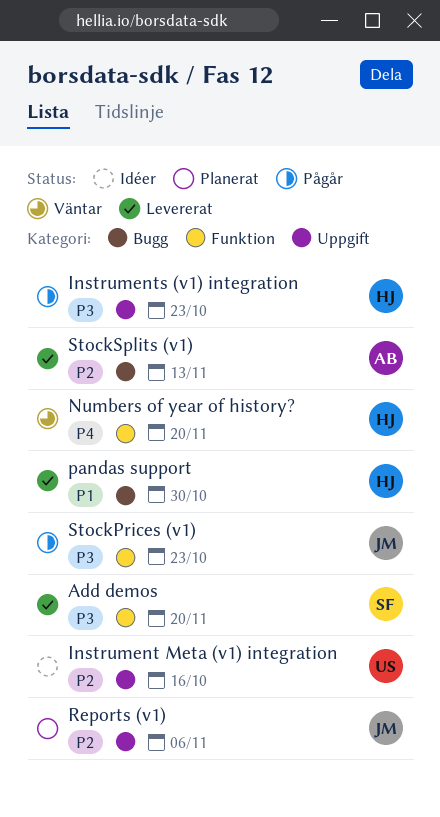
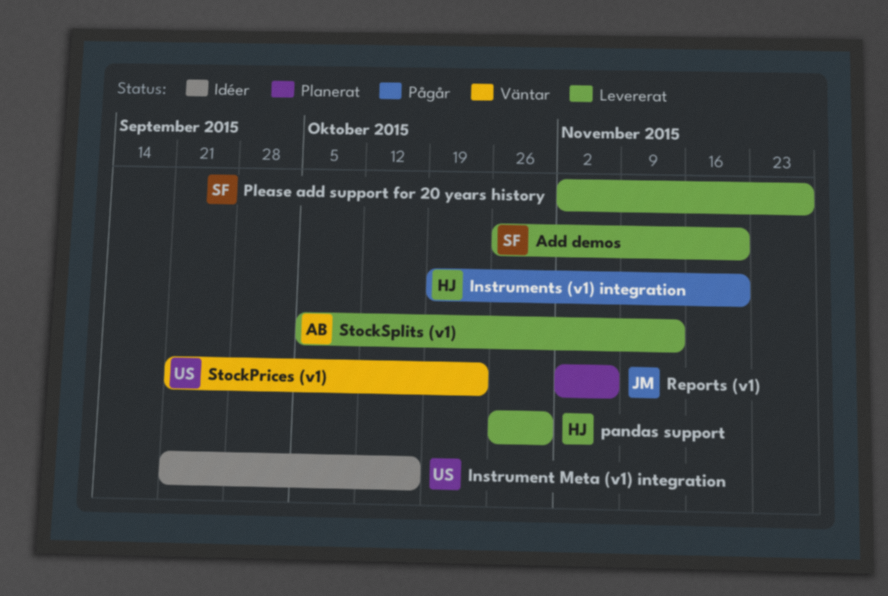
Instruments (v1) integration, due: Oct 23 -> Nov 20
Numbers of year of history?: present -> none
Please add support for 20 years history: none -> present
StockPrices (v1), status: Pågår -> Väntar
StockPrices (v1), owner: JM -> US

